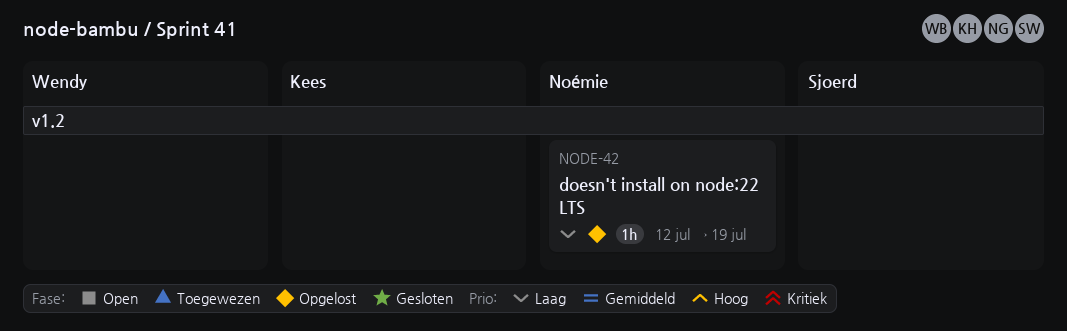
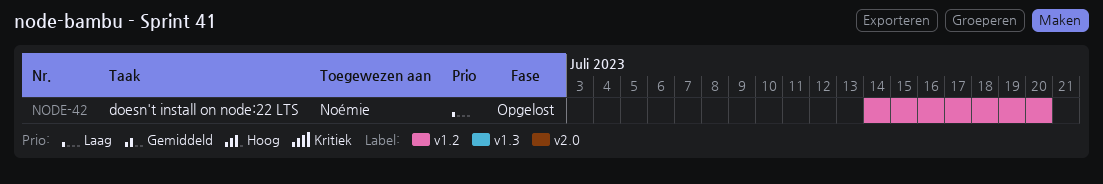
NODE-42, start: Jul 12 -> Jul 14
NODE-42, due: Jul 19 -> Jul 20

